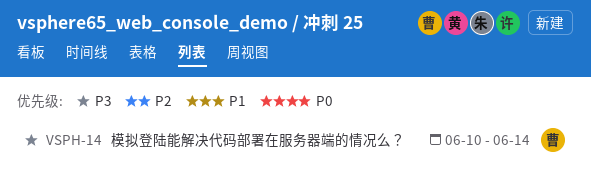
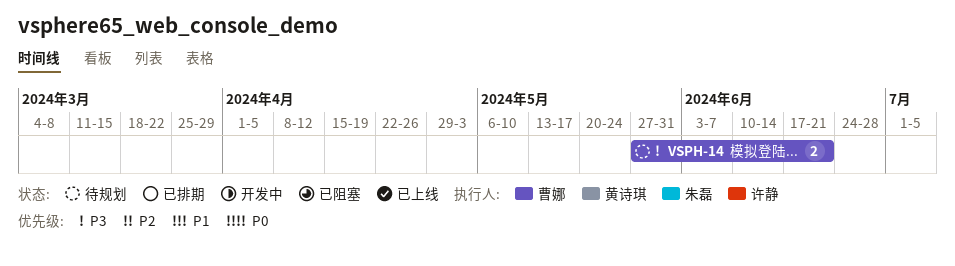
VSPH-14, start: Jun 10 -> May 27
VSPH-14, due: Jun 14 -> Jun 21

